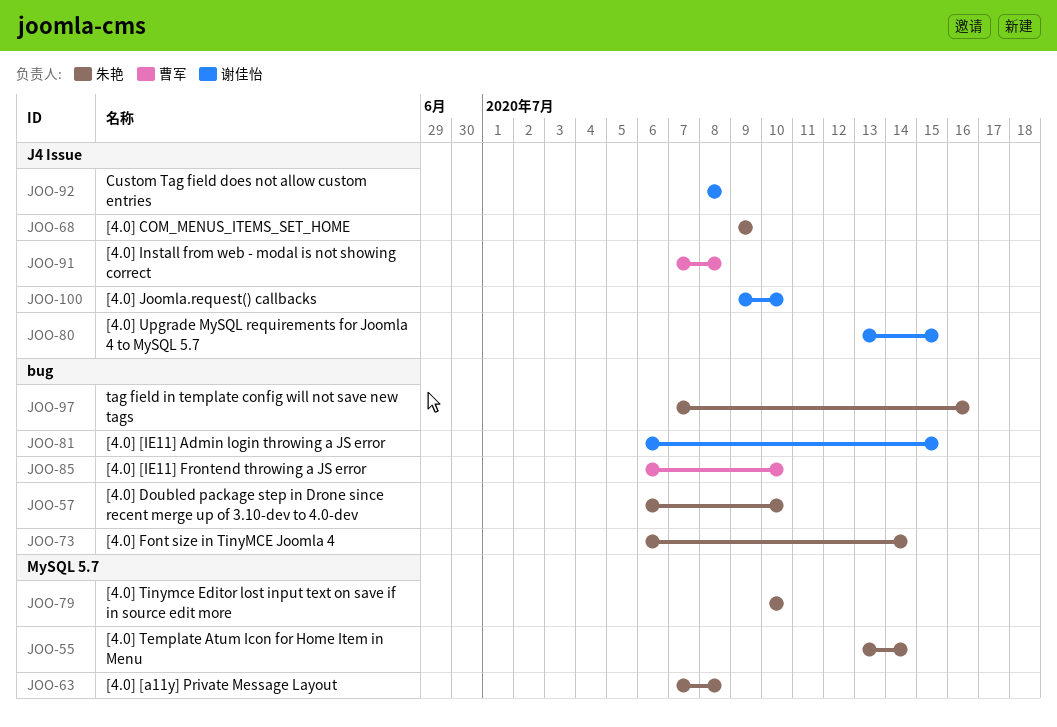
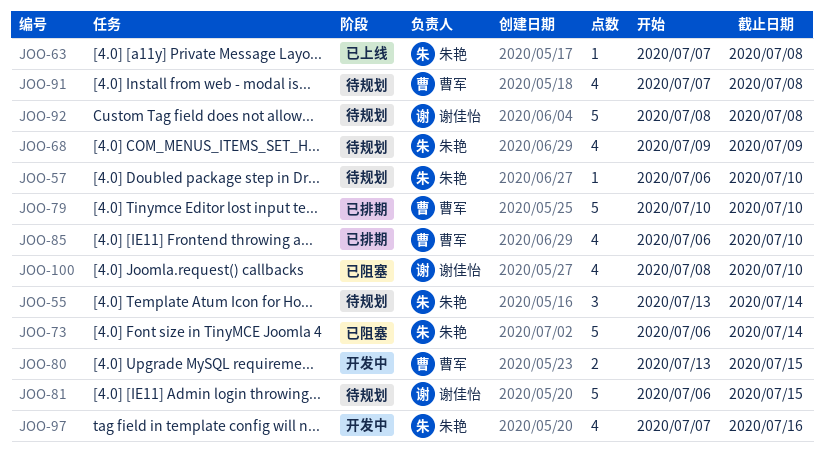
JOO-79, owner: 朱艳 -> 曹军
JOO-80, owner: 谢佳怡 -> 曹军
JOO-100, start: Jul 9 -> Jul 8

